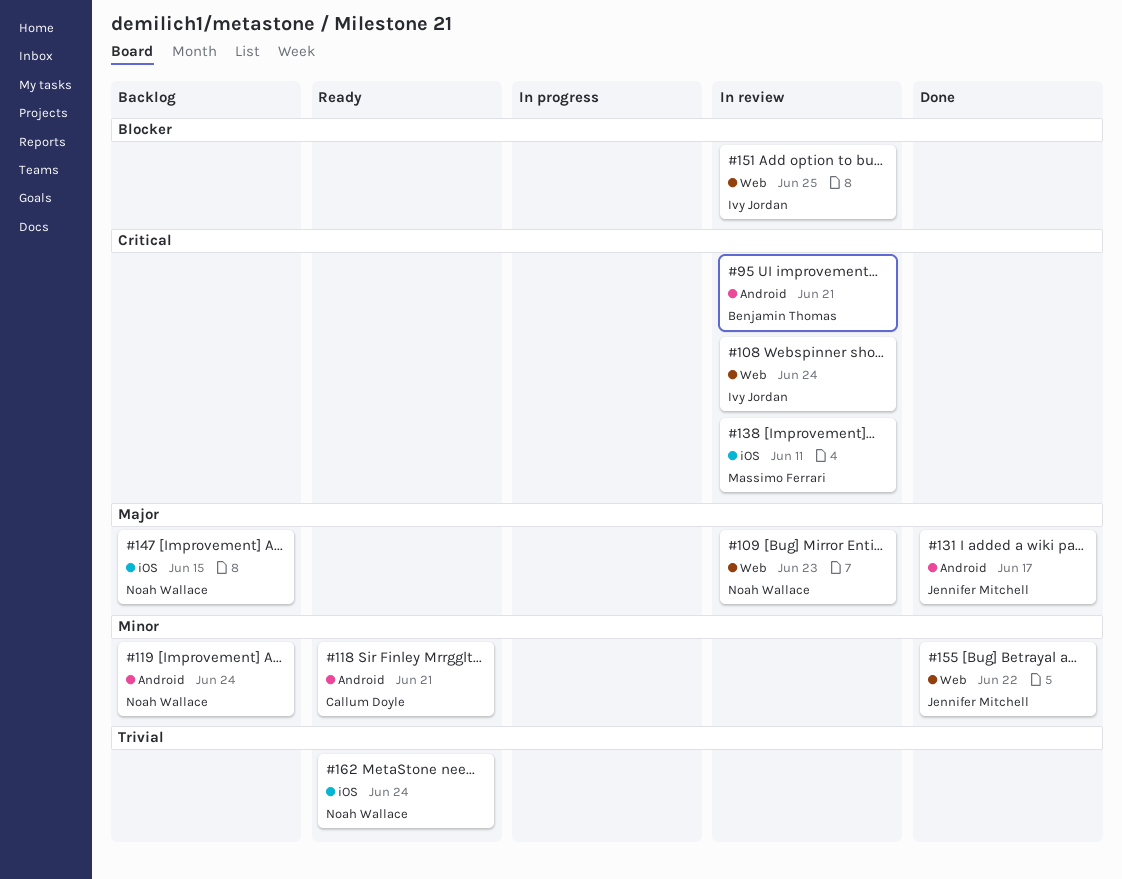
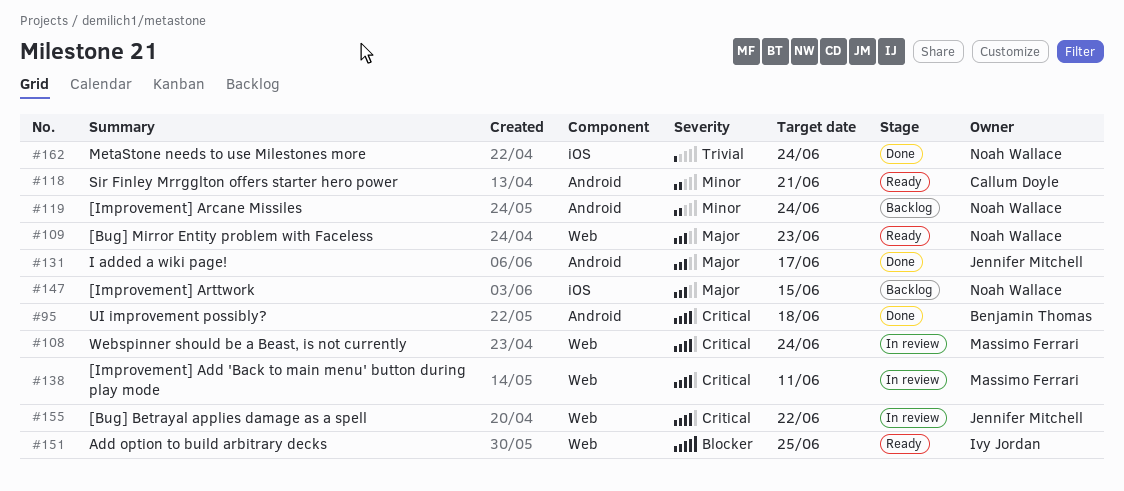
#95, status: In review -> Done
#95, due: Jun 21 -> Jun 18
#108, owner: Ivy Jordan -> Massimo Ferrari
#109, status: In review -> Ready
#138, label: iOS -> Web
#151, status: In review -> Ready
#155, status: Done -> In review
#155, priority: Minor -> Critical
#162, status: Ready -> Done

